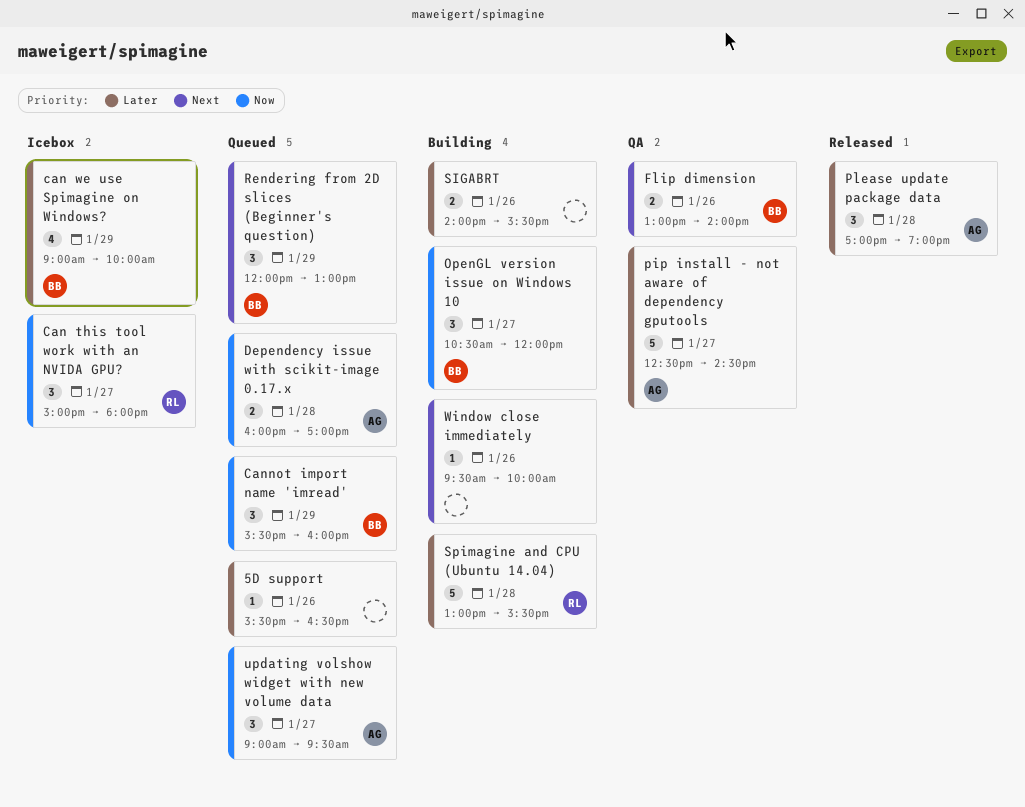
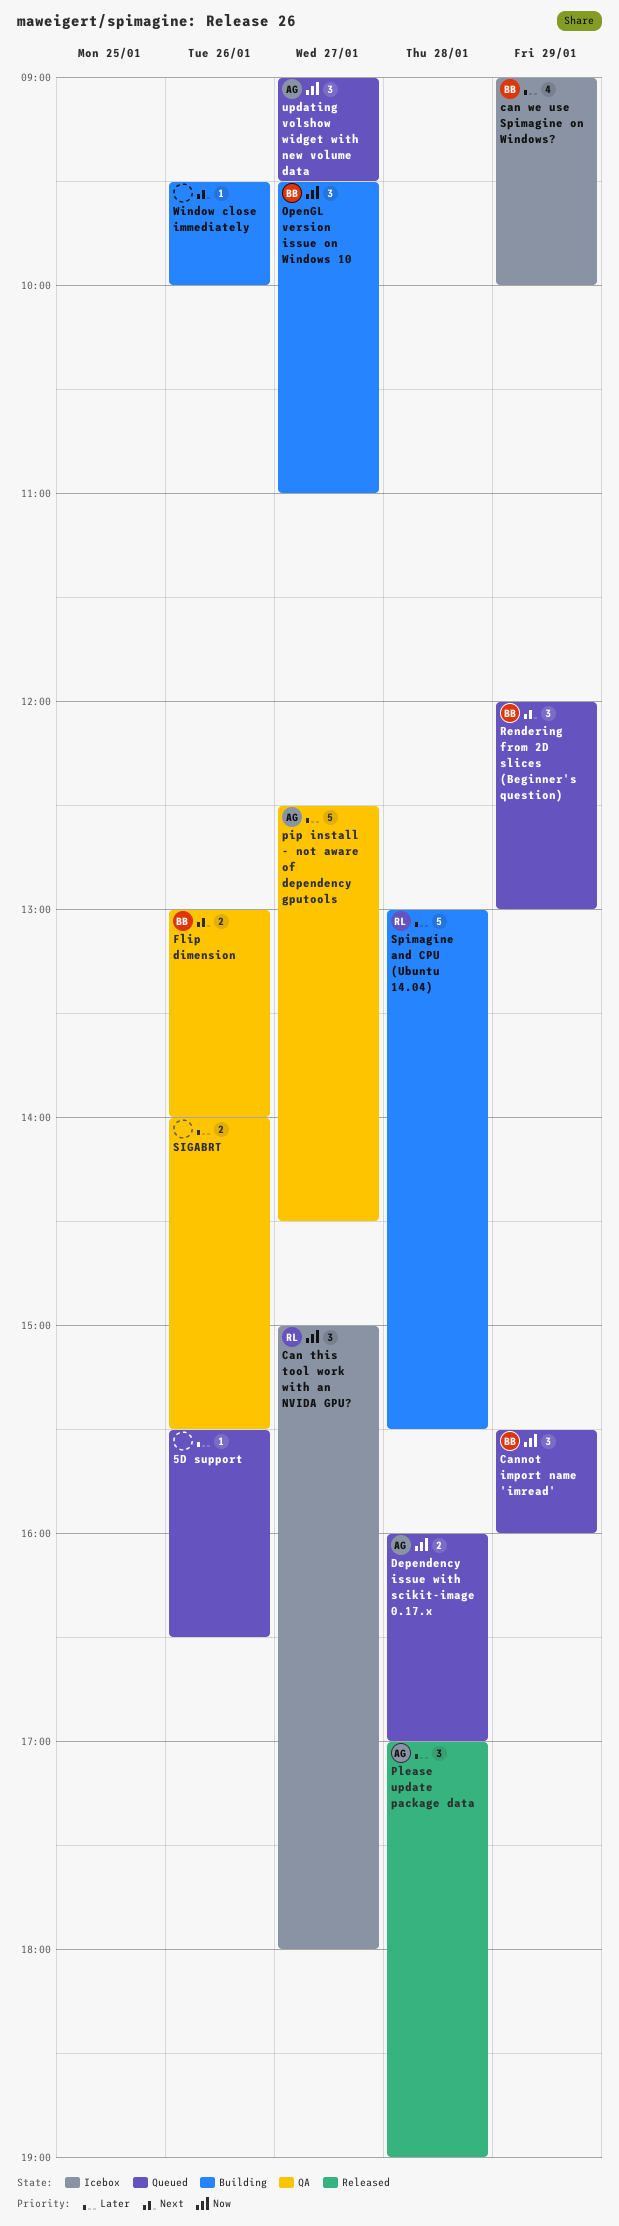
OpenGL version issue on Windows 10, begins: 10:30 -> 09:30
OpenGL version issue on Windows 10, ends: 12:00 -> 11:00
SIGABRT, status: Building -> QA

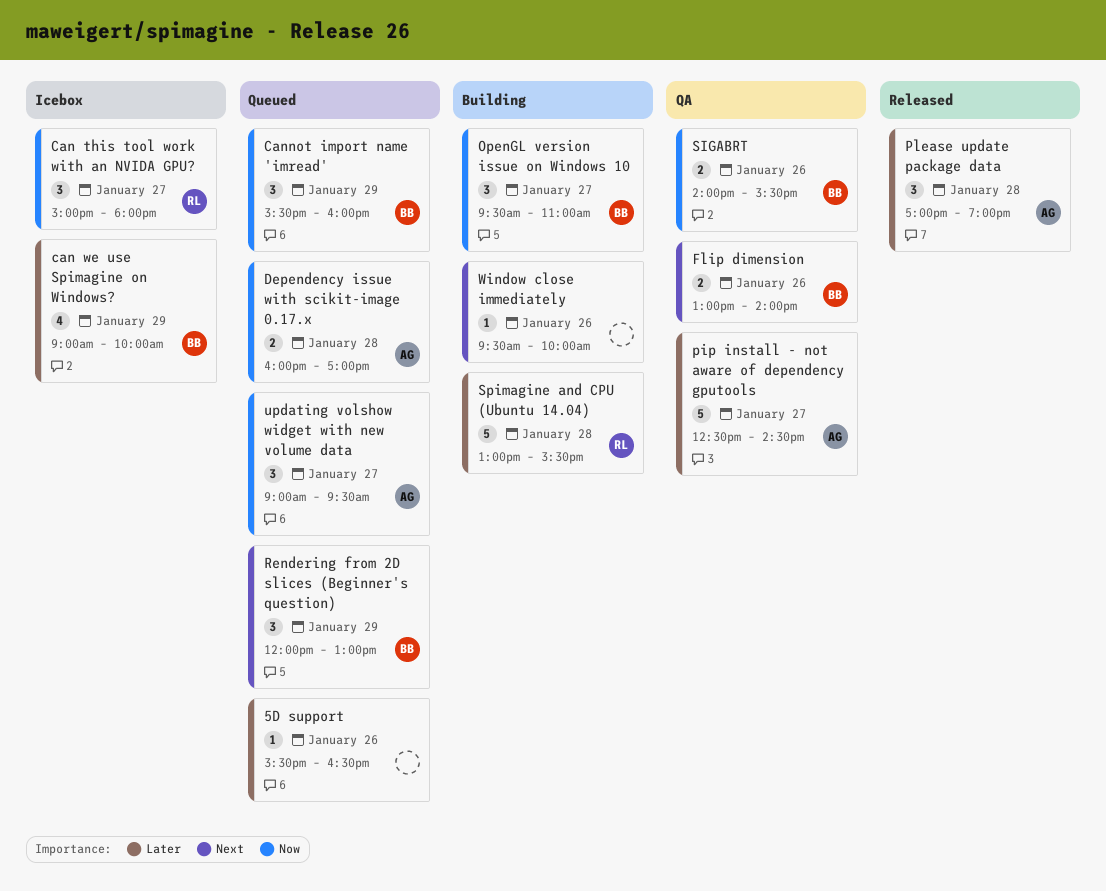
SIGABRT, owner: none -> BB
SIGABRT, priority: Later -> Now

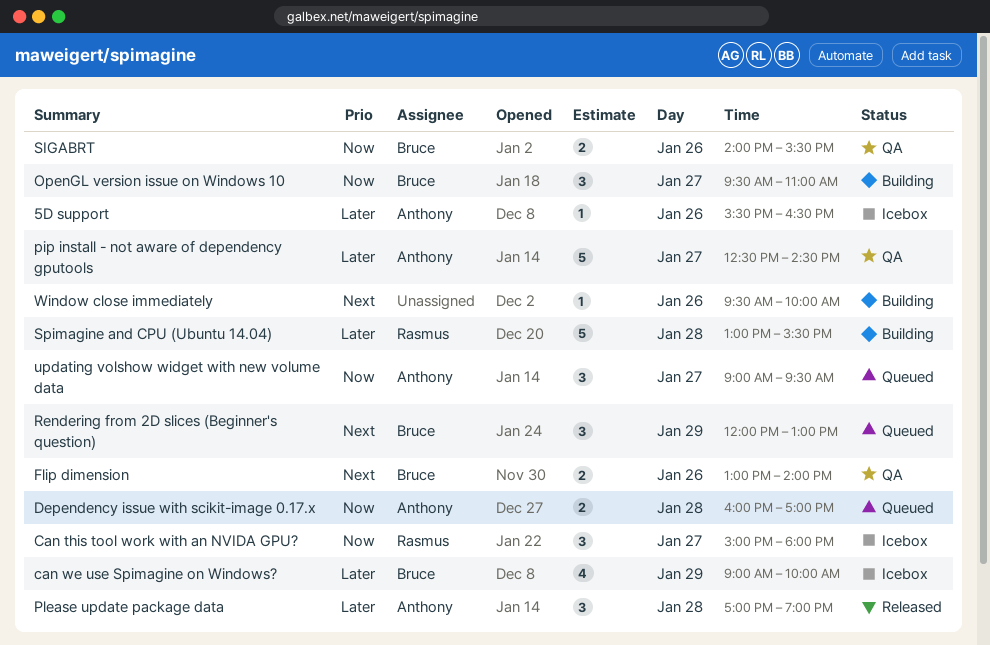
5D support, status: Queued -> Icebox
5D support, owner: none -> Anthony
Cannot import name 'imread': present -> none

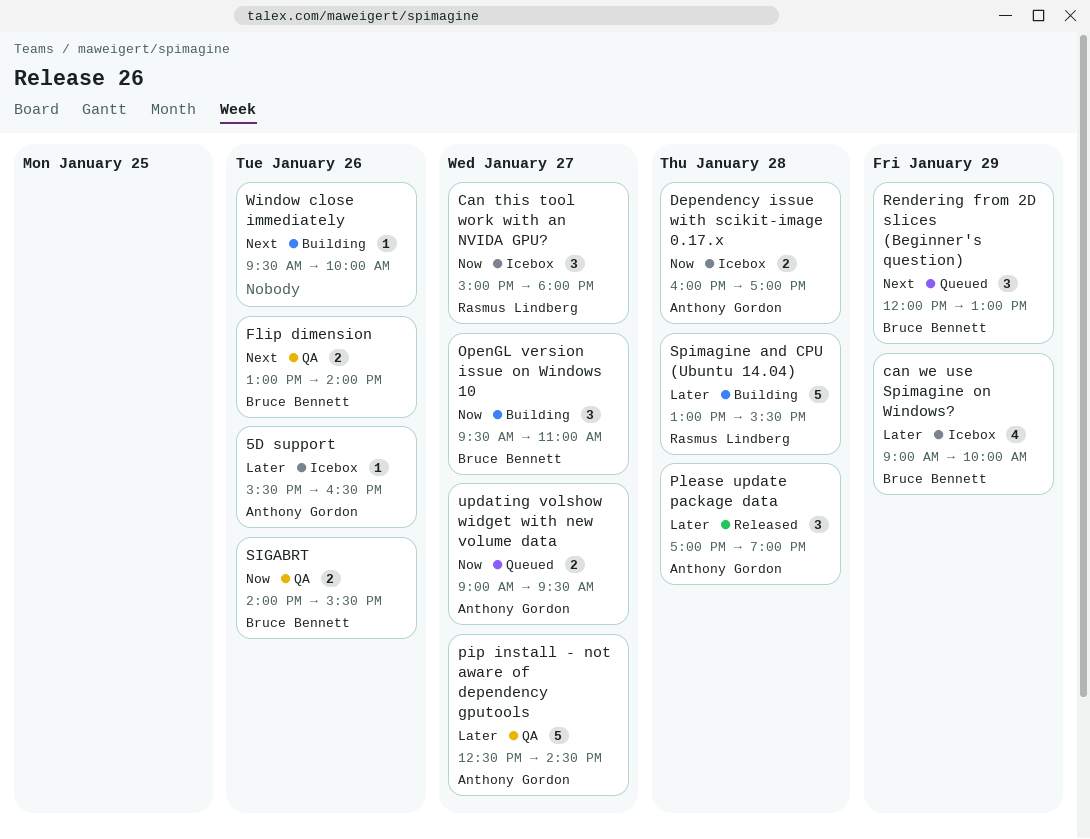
Dependency issue with scikit-image 0.17.x, status: Queued -> Icebox
updating volshow widget with new volume data, estimate: 3 -> 2

